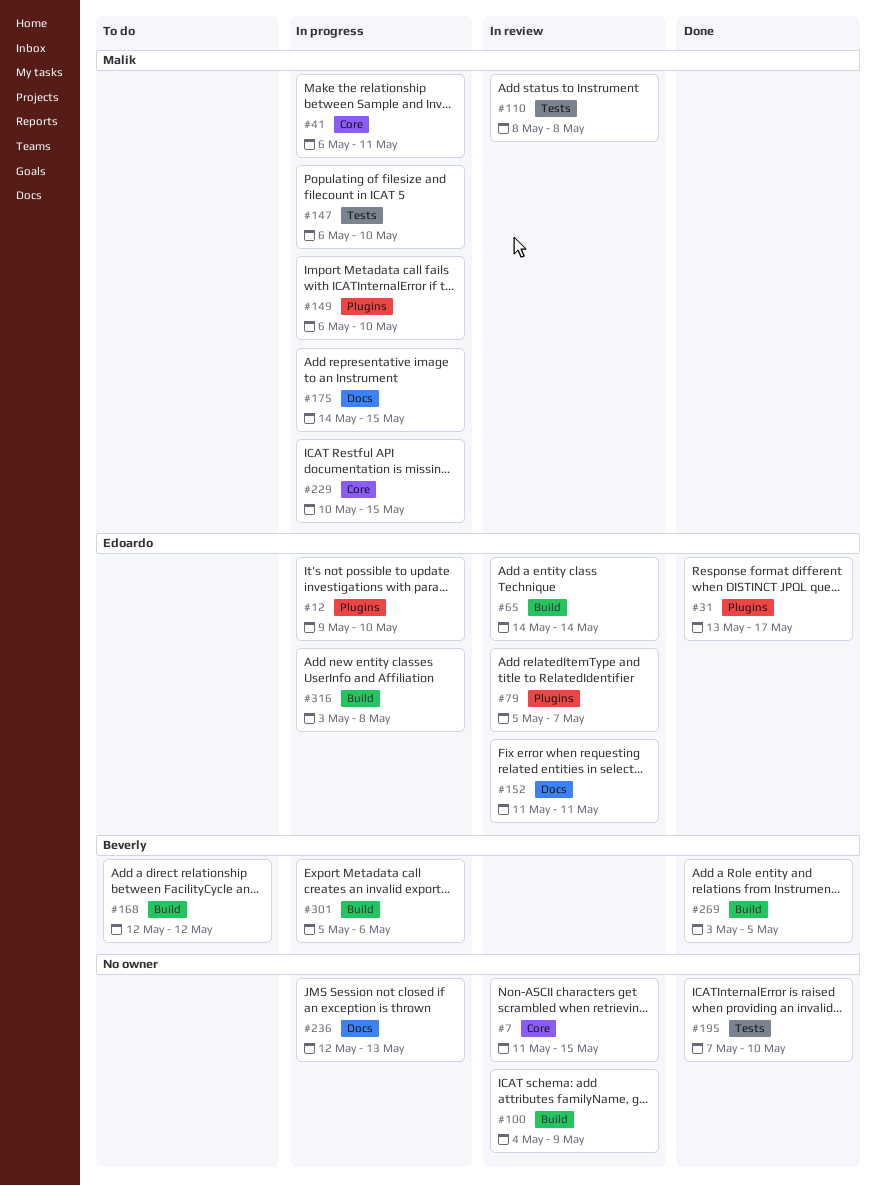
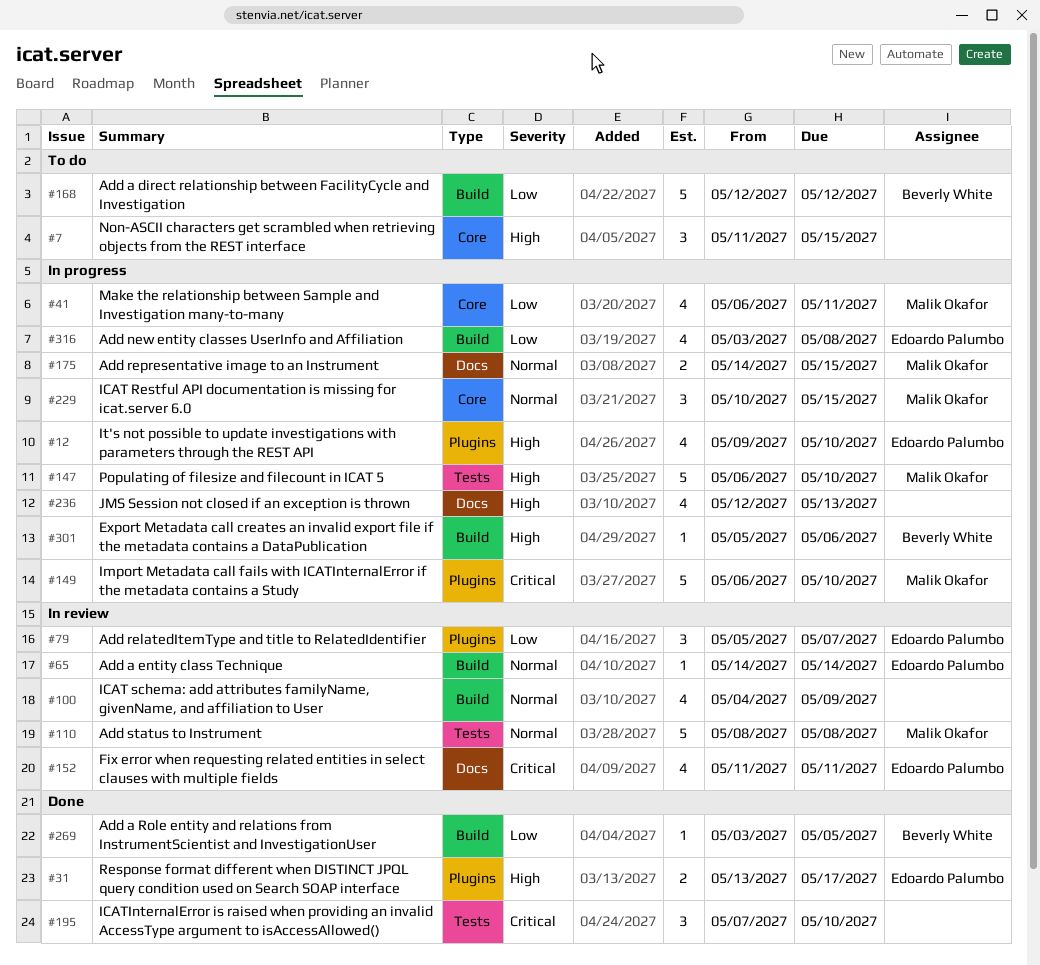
#7, status: In review -> To do

